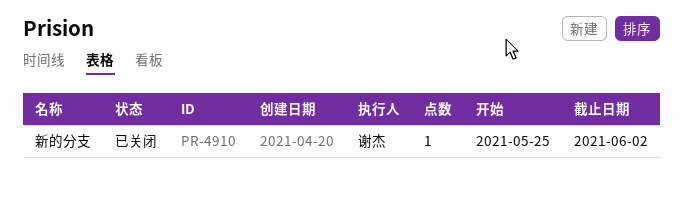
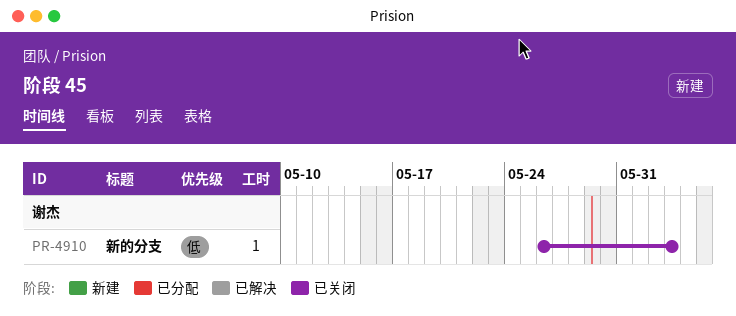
PR-4910, start: May 25 -> May 26
PR-4910, due: Jun 2 -> Jun 3

